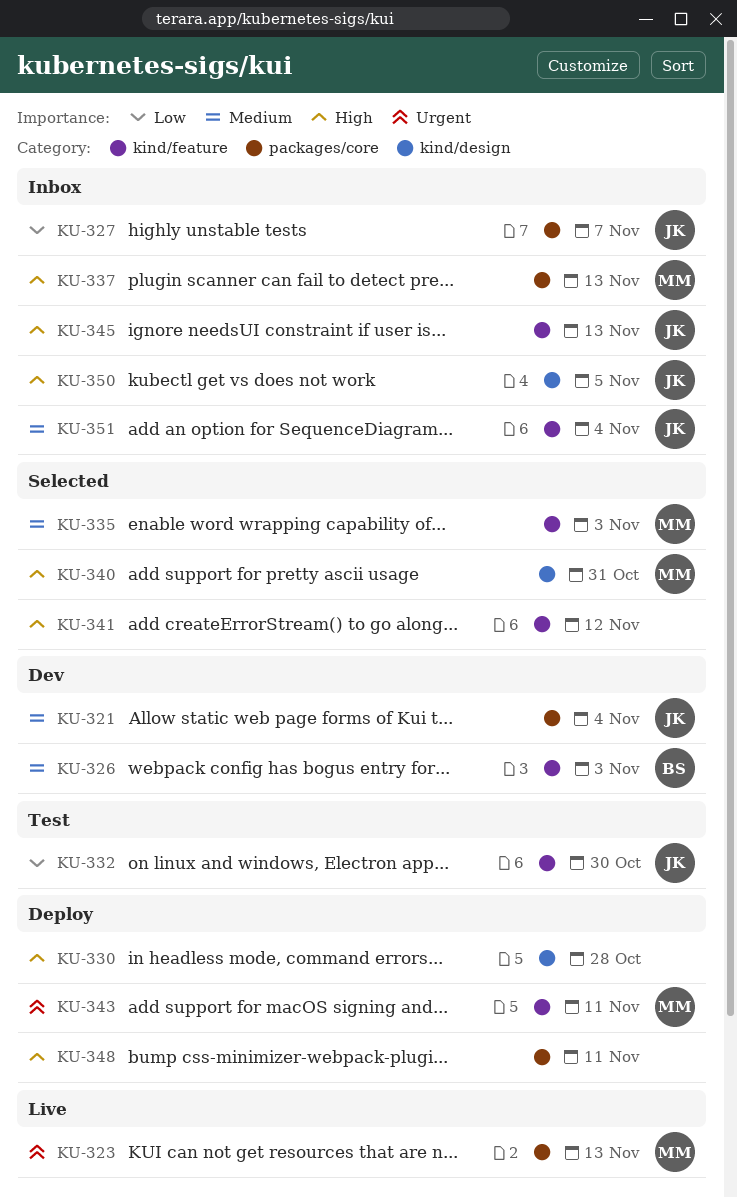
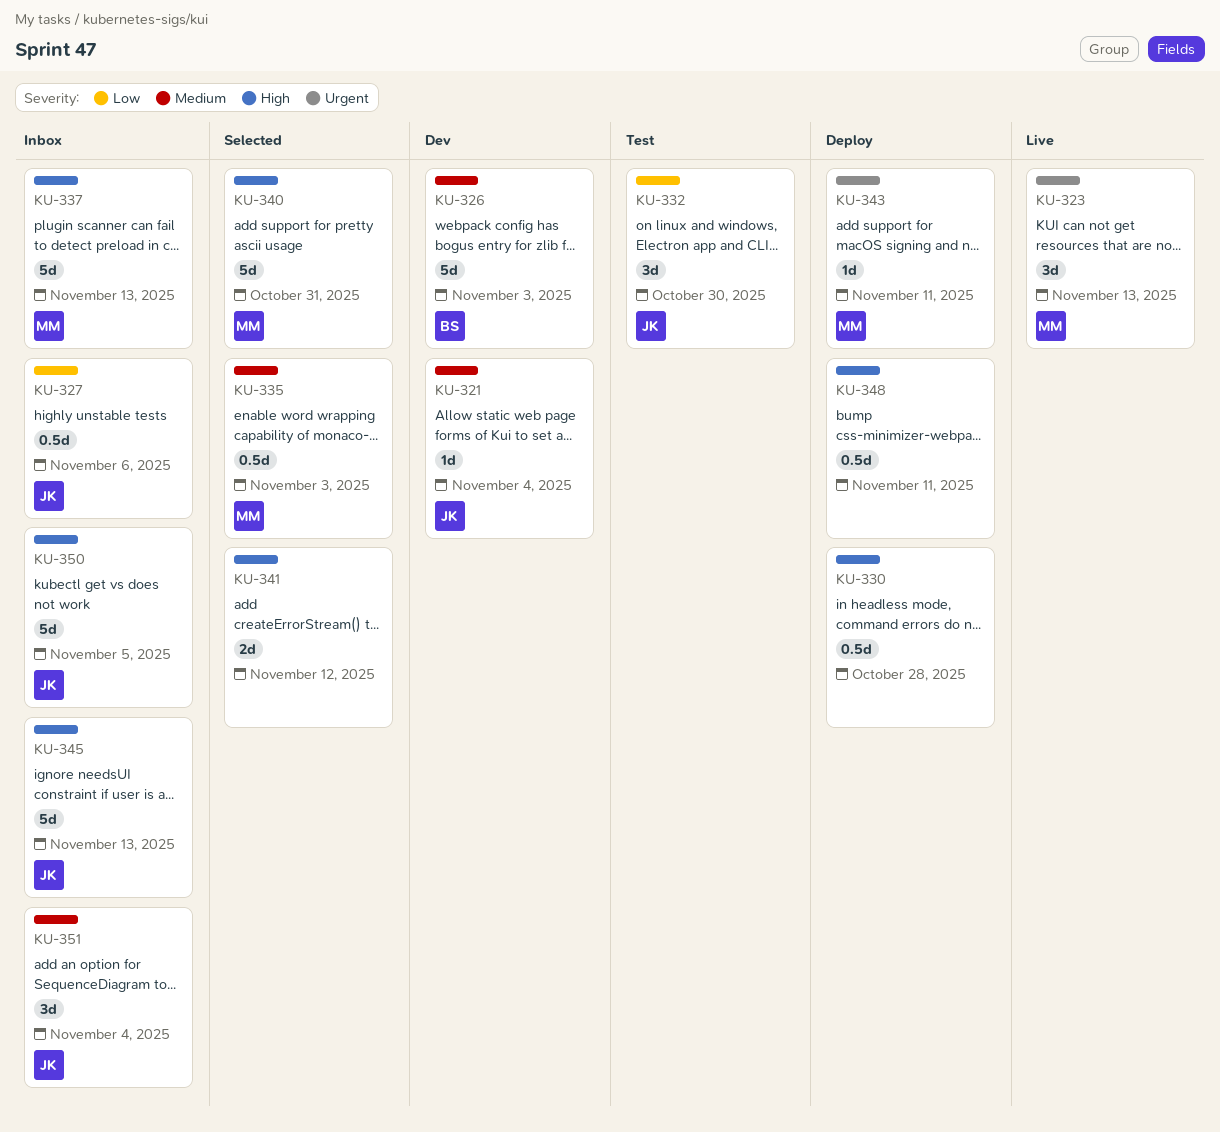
KU-327, due: Nov 7 -> Nov 6

